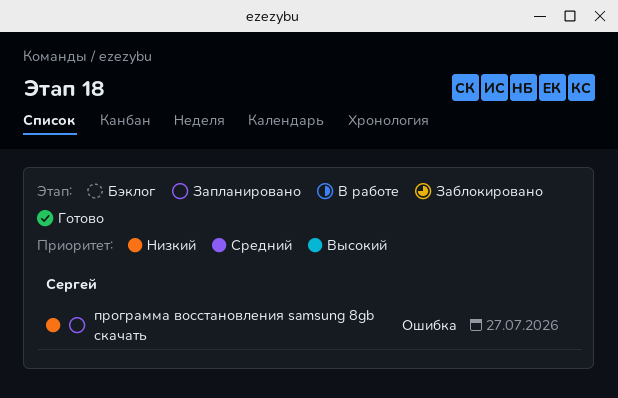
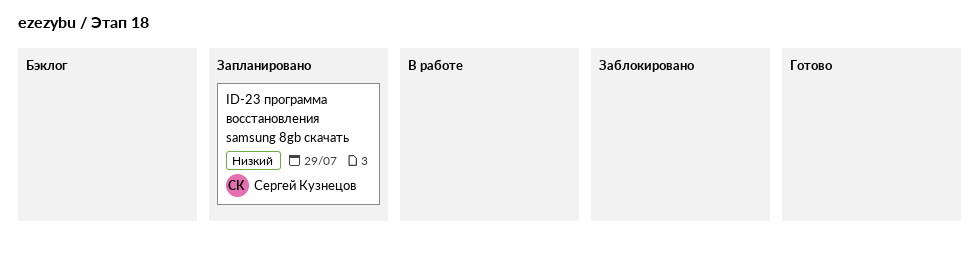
программа восстановления samsung 8gb скачать, due: Jul 27 -> Jul 29

